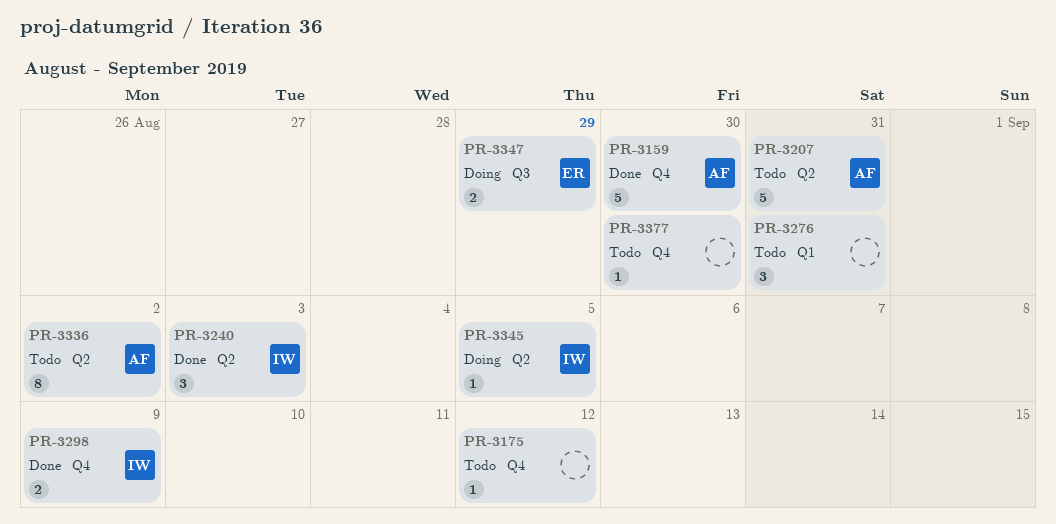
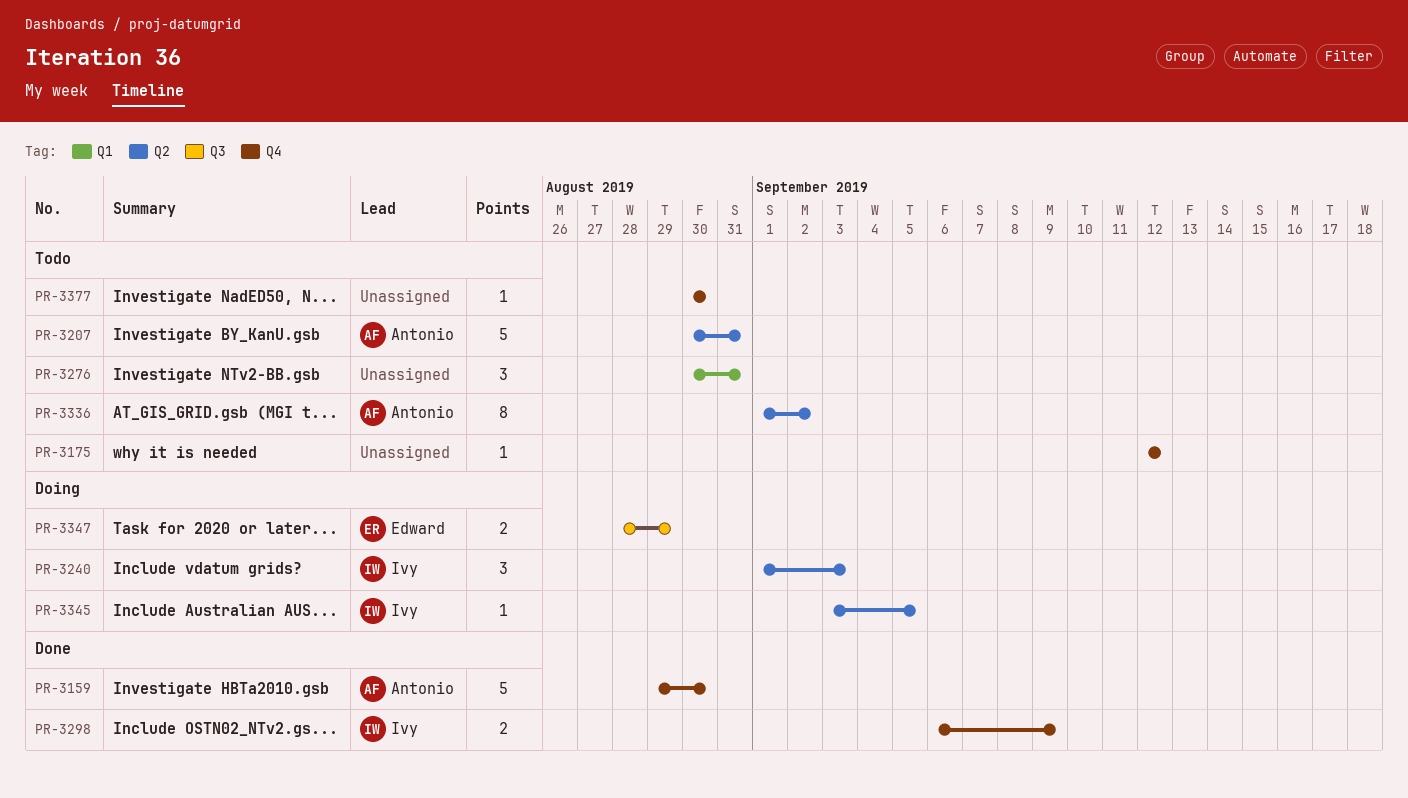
PR-3240, status: Done -> Doing

